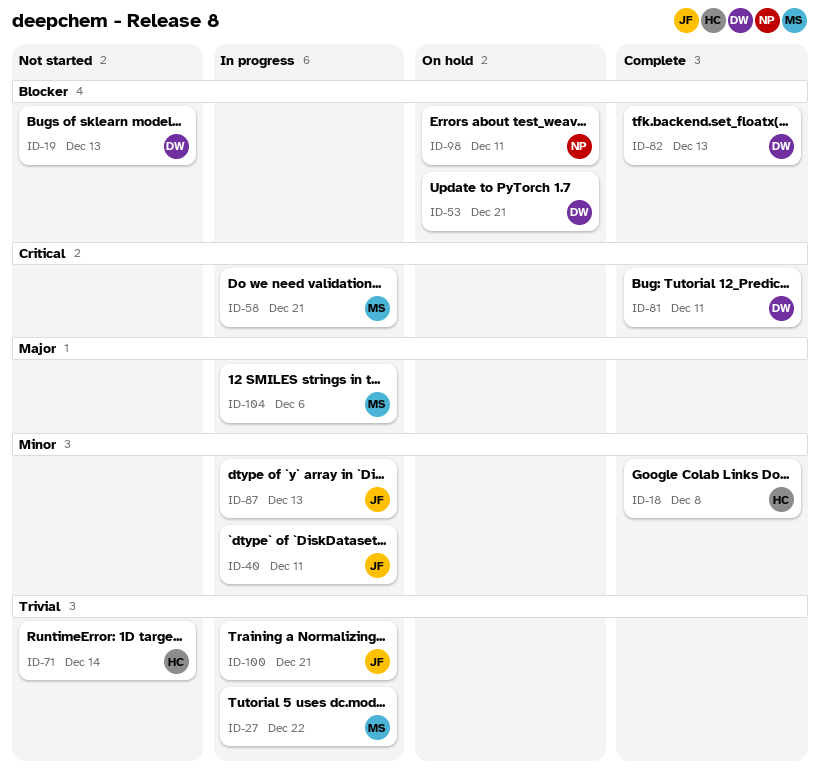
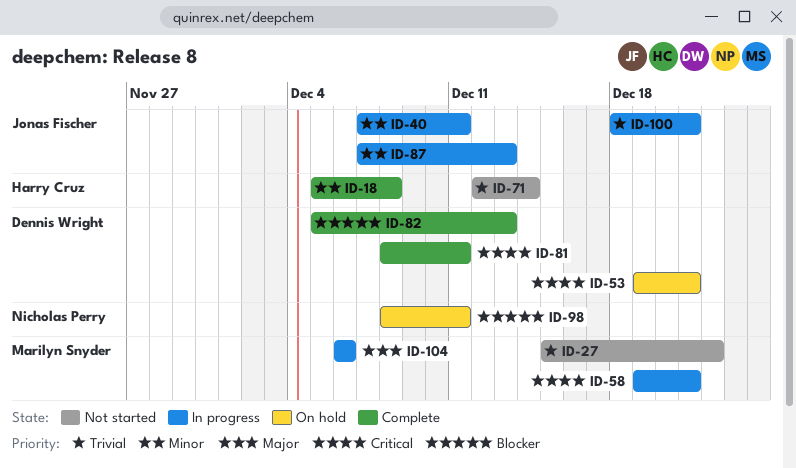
ID-19: present -> none
ID-27, status: In progress -> Not started
ID-53, priority: Blocker -> Critical

